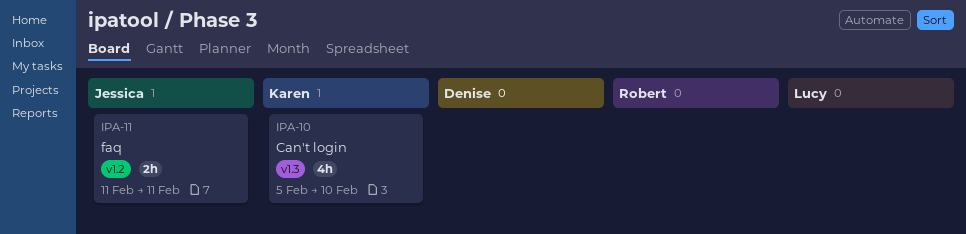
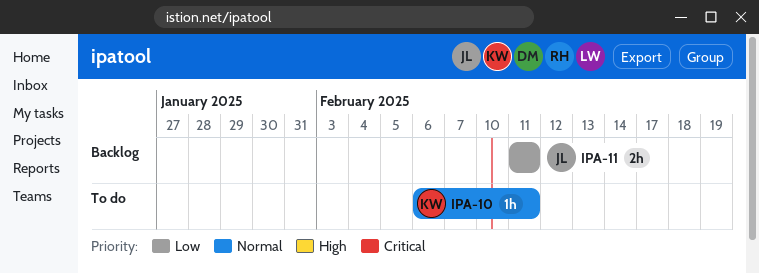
IPA-10, estimate: 4h -> 1h
IPA-10, start: Feb 5 -> Feb 6
IPA-10, due: Feb 10 -> Feb 11

